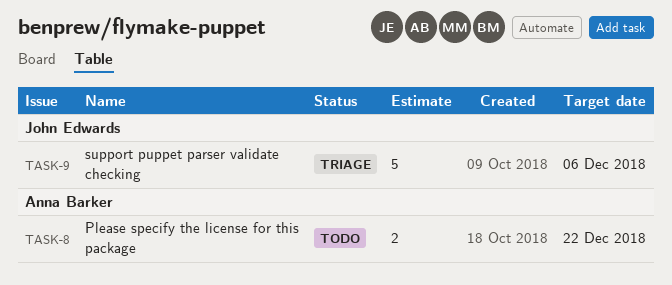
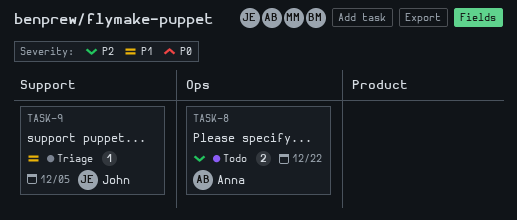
TASK-9, estimate: 5 -> 1
TASK-9, due: Dec 6 -> Dec 5

